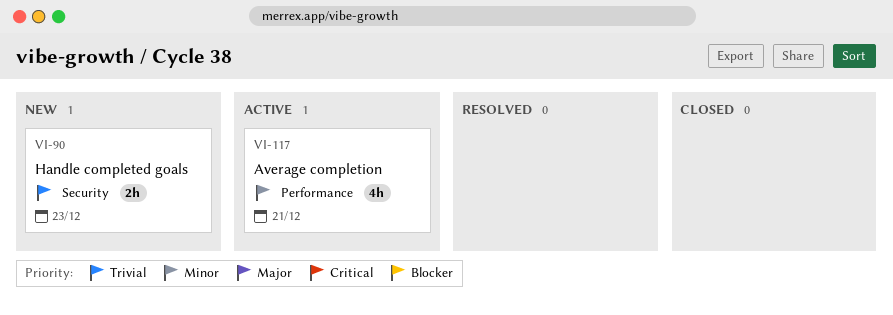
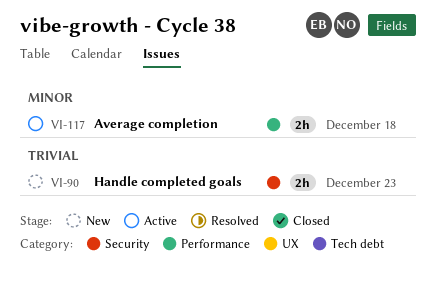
VI-117, estimate: 4h -> 2h
VI-117, due: Dec 21 -> Dec 18

